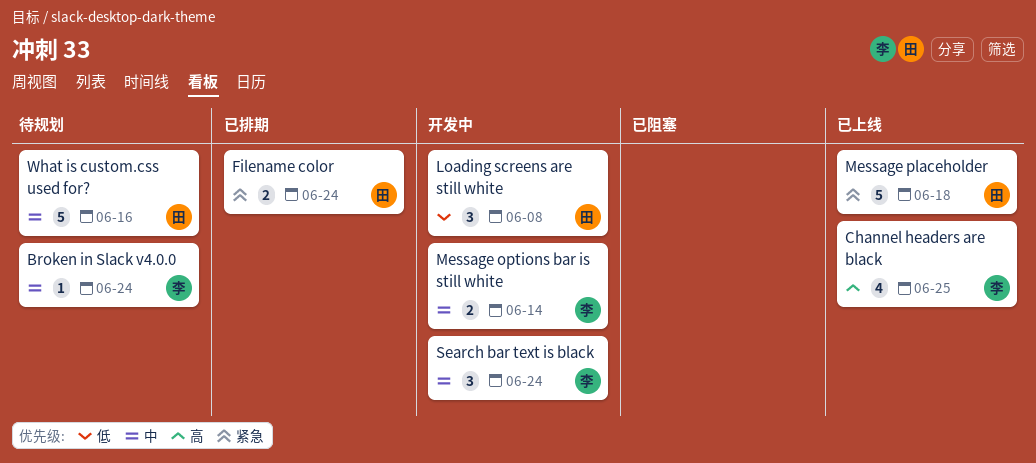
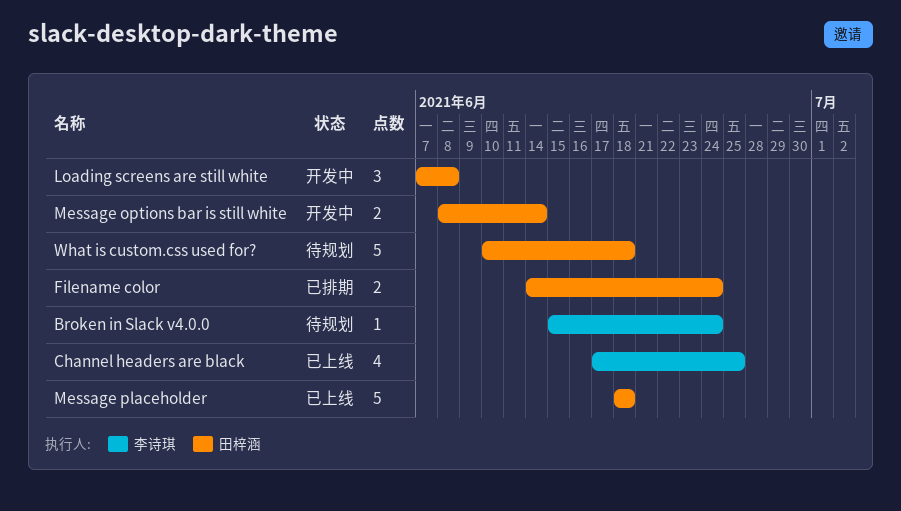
Message options bar is still white, owner: 李诗琪 -> 田梓涵
Search bar text is black: present -> none
What is custom.css used for?, due: Jun 16 -> Jun 18

